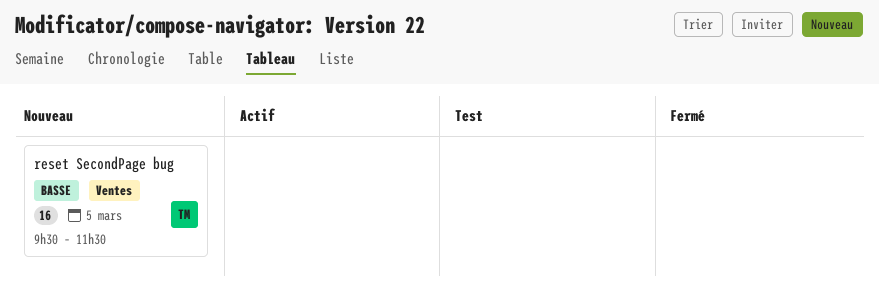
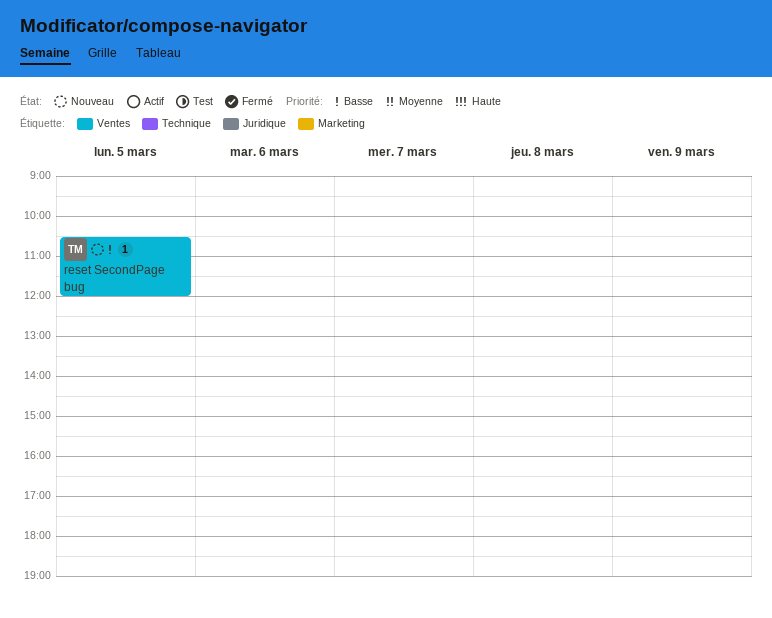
reset SecondPage bug, estimate: 16 -> 1
reset SecondPage bug, begins: 09:30 -> 10:30
reset SecondPage bug, ends: 11:30 -> 12:00

